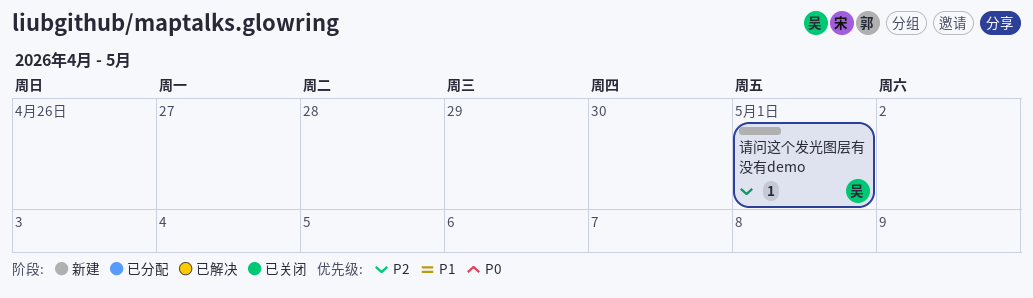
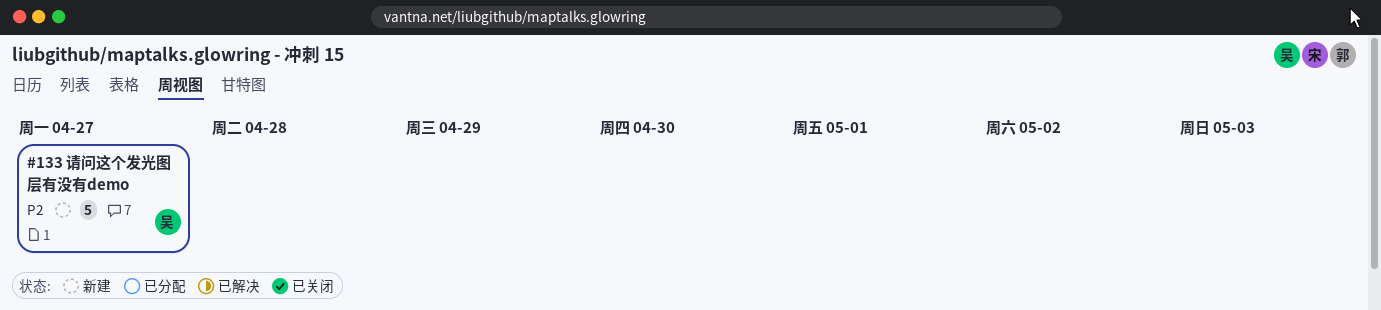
请问这个发光图层有没有demo, estimate: 1 -> 5
请问这个发光图层有没有demo, due: May 1 -> Apr 27

